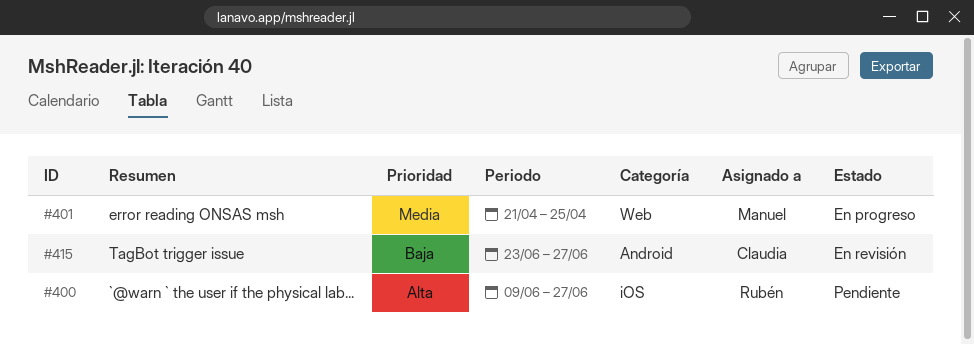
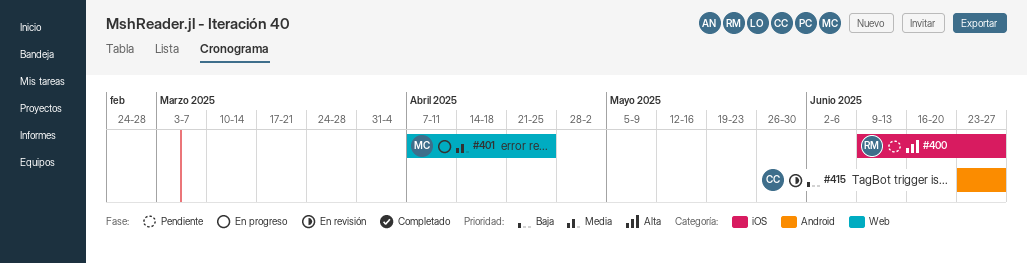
#401, start: Apr 21 -> Apr 7

